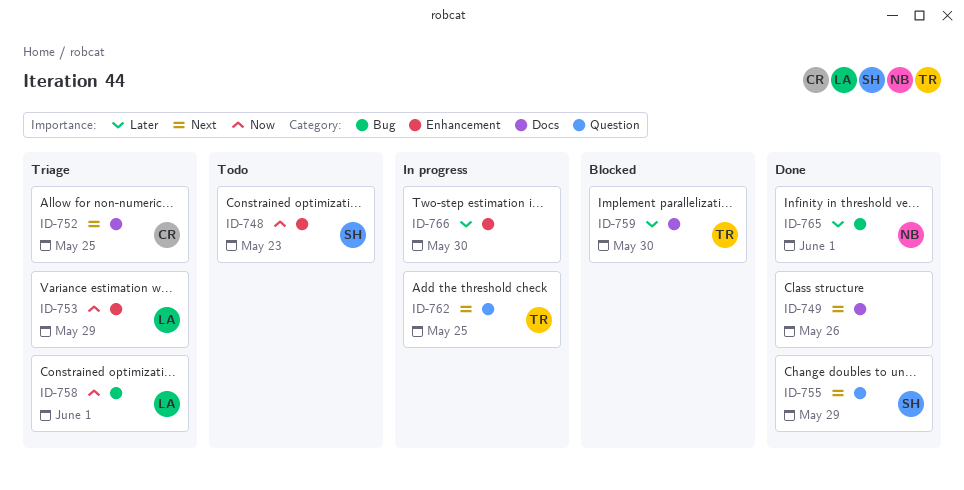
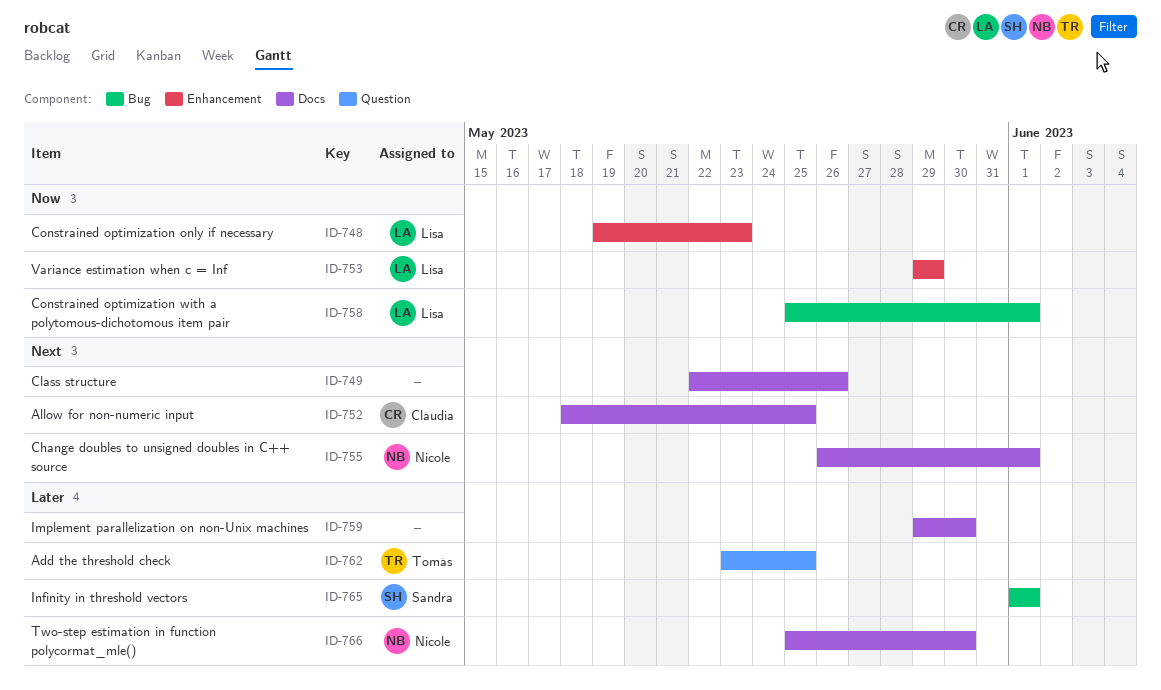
ID-748, owner: Sandra -> Lisa
ID-755, owner: Sandra -> Nicole
ID-755, label: Question -> Docs
ID-755, due: May 29 -> Jun 1
ID-759, owner: Tomás -> none
ID-762, priority: Next -> Later
ID-765, owner: Nicole -> Sandra
ID-766, owner: none -> Nicole
ID-766, label: Enhancement -> Docs

